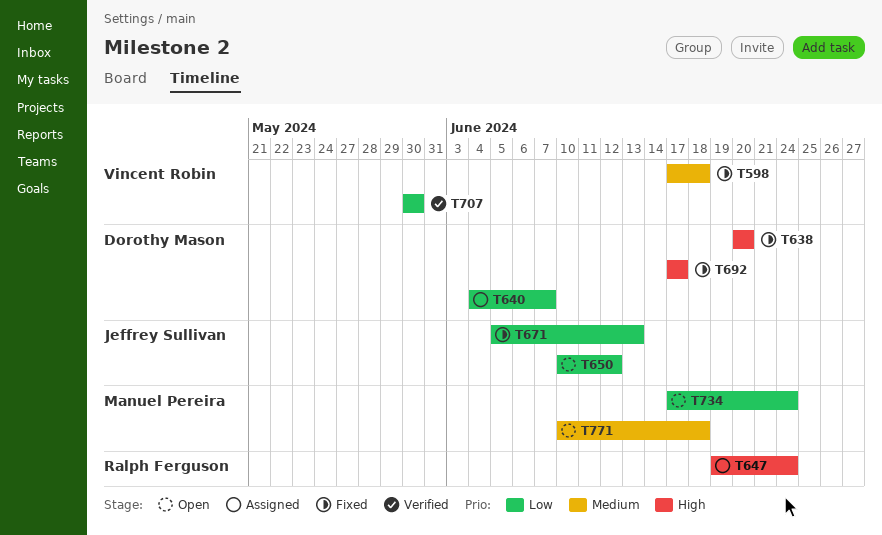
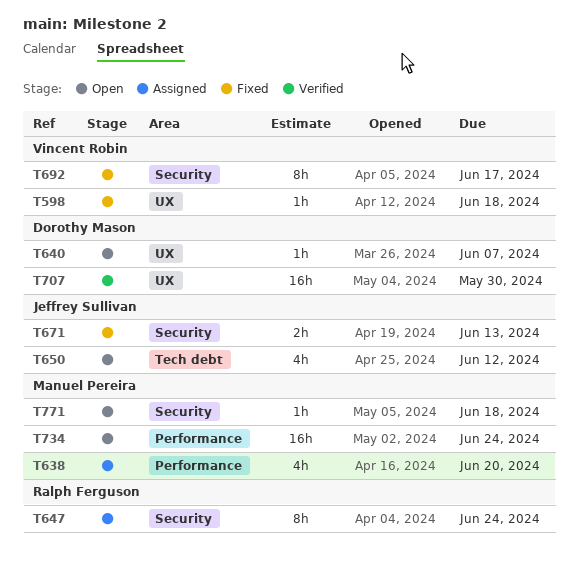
T638, status: Fixed -> Assigned
T638, owner: Dorothy Mason -> Manuel Pereira
T640, status: Assigned -> Open
T692, owner: Dorothy Mason -> Vincent Robin
T707, owner: Vincent Robin -> Dorothy Mason

